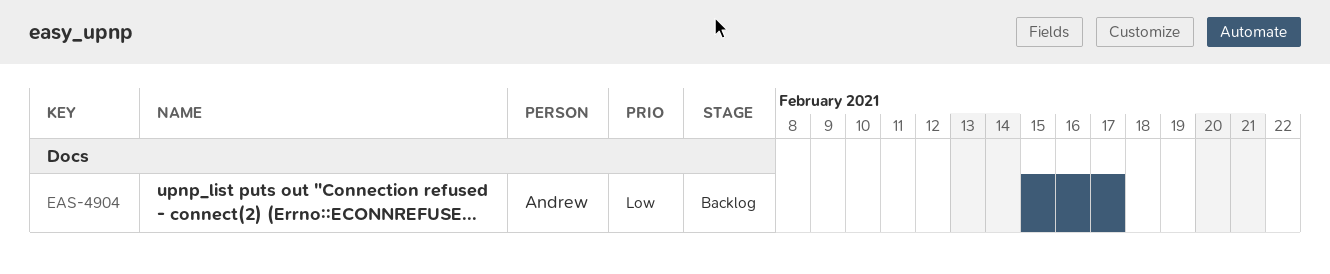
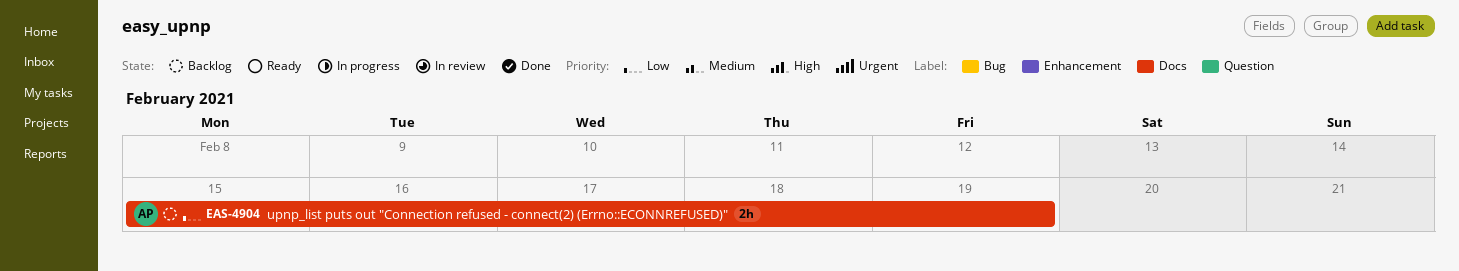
EAS-4904, due: Feb 17 -> Feb 19

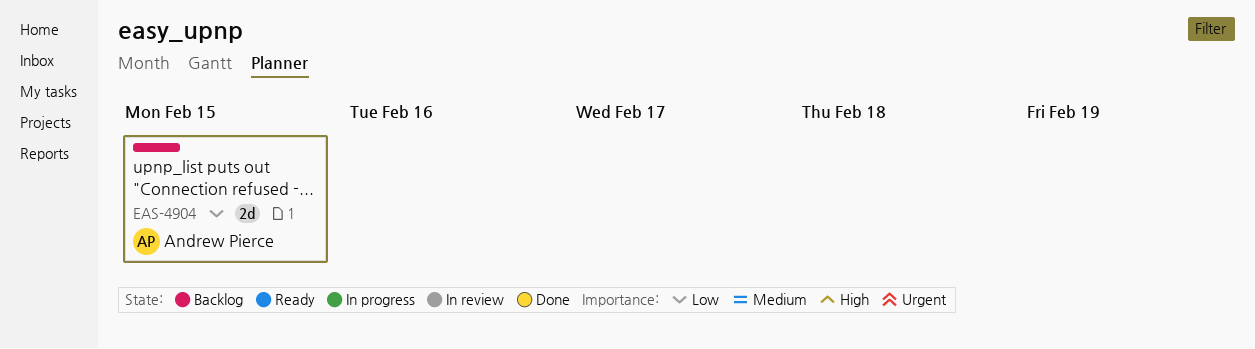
EAS-4904, estimate: 2h -> 2d
EAS-4904, due: Feb 19 -> Feb 15

